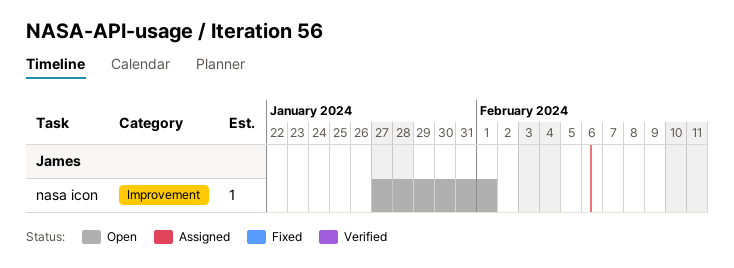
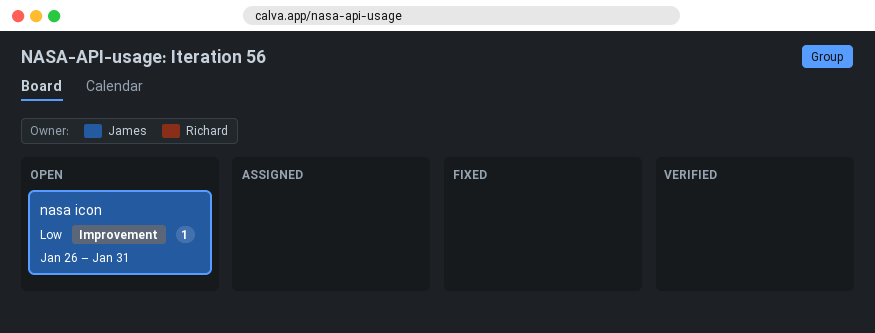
nasa icon, start: Jan 27 -> Jan 26
nasa icon, due: Feb 1 -> Jan 31

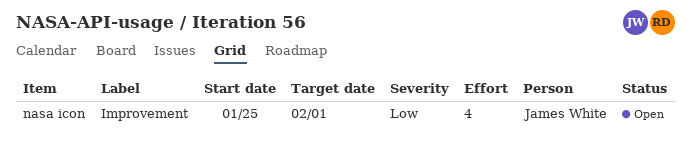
nasa icon, estimate: 1 -> 4
nasa icon, start: Jan 26 -> Jan 25
nasa icon, due: Jan 31 -> Feb 1

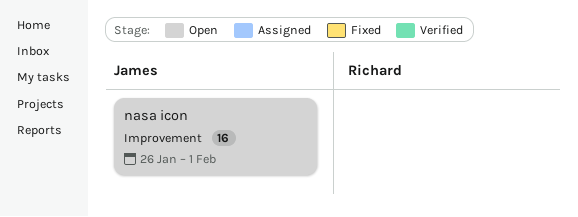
nasa icon, estimate: 4 -> 16
nasa icon, start: Jan 25 -> Jan 26

